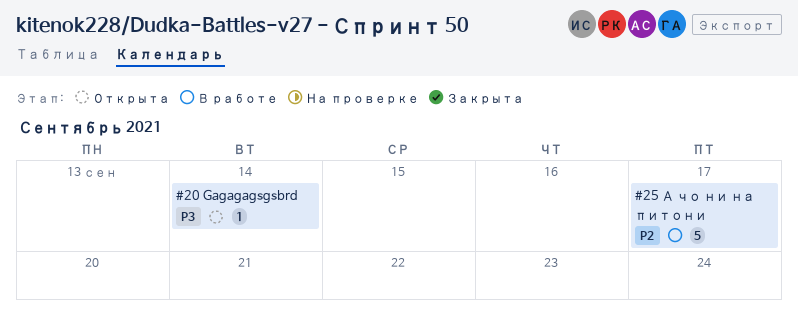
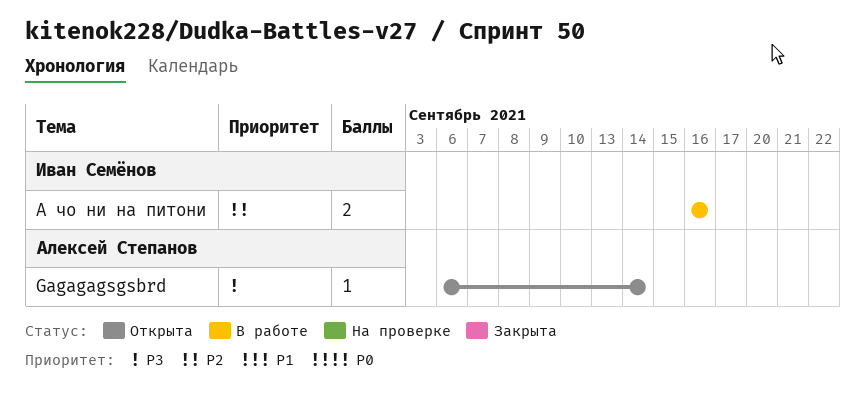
А чо ни на питони, estimate: 5 -> 2
А чо ни на питони, due: Sep 17 -> Sep 16

